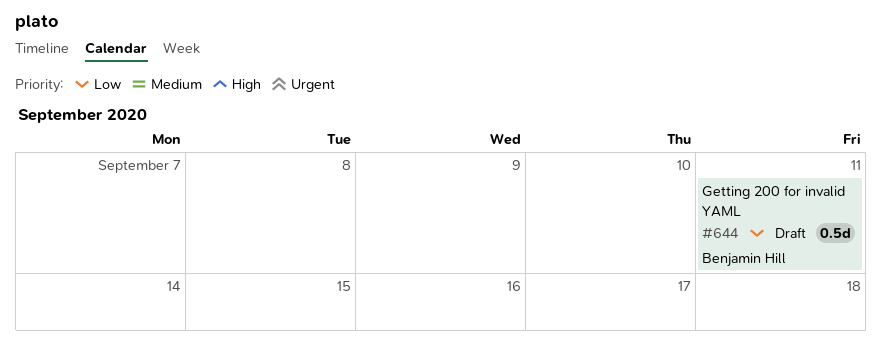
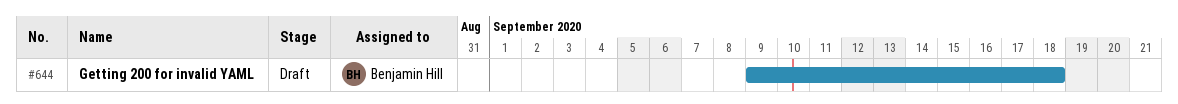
#644, due: Sep 11 -> Sep 18

